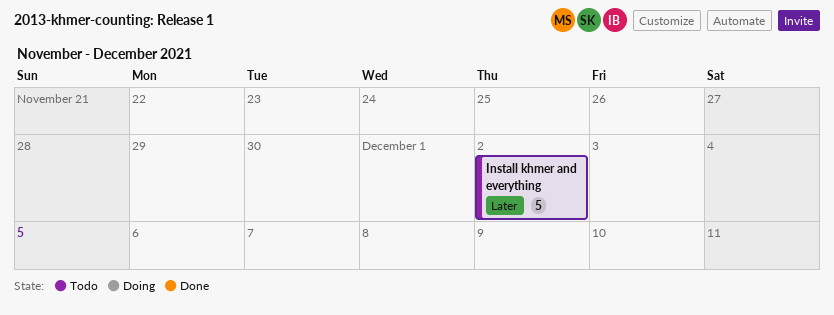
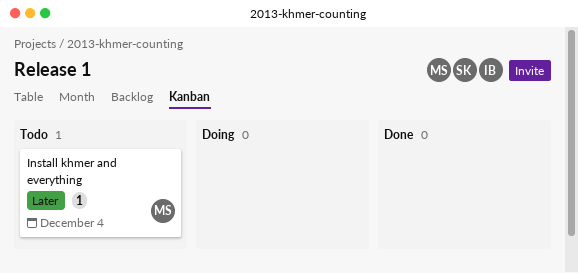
Install khmer and everything, estimate: 5 -> 1
Install khmer and everything, due: Dec 2 -> Dec 4

